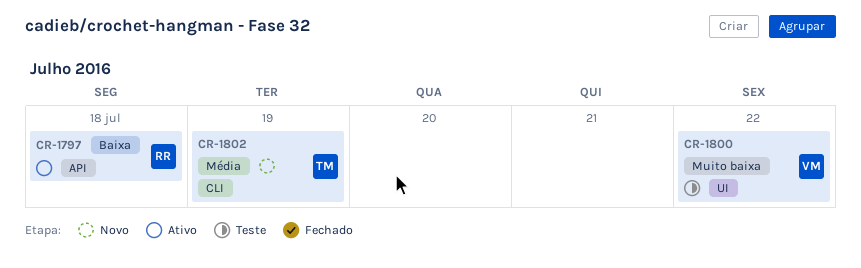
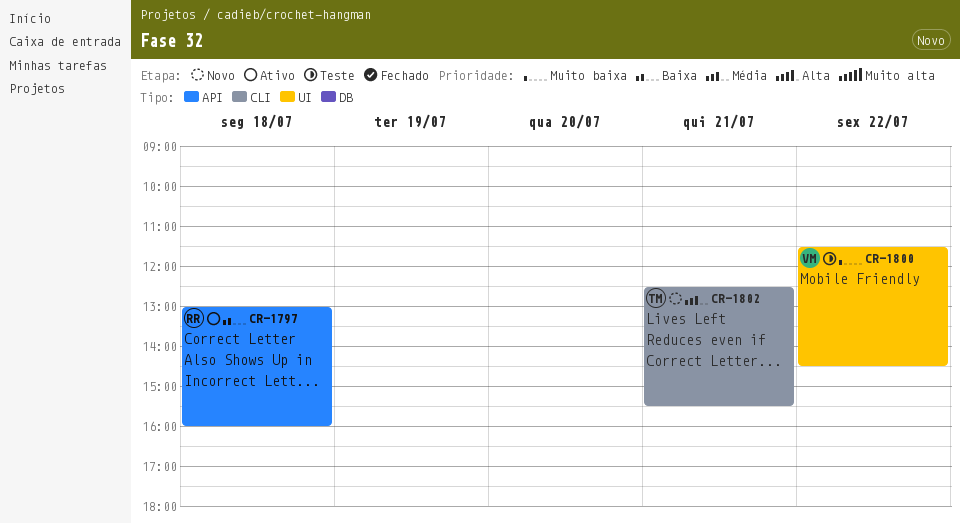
CR-1802, day: Jul 19 -> Jul 21

